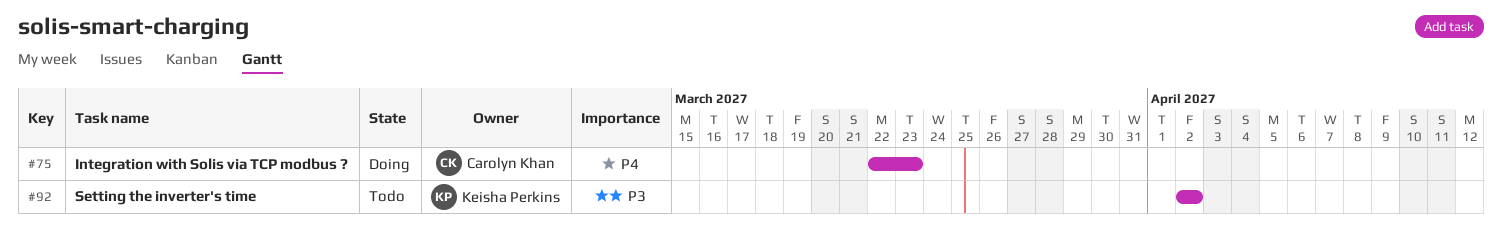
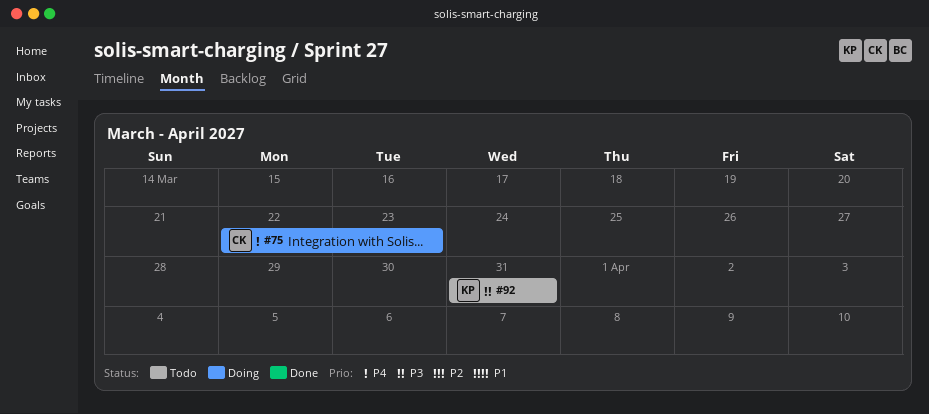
#92, start: Apr 2 -> Mar 31
#92, due: Apr 2 -> Mar 31

